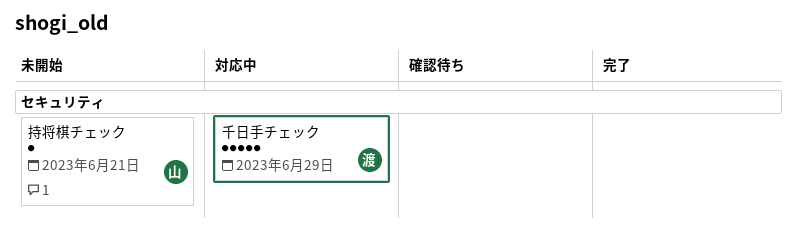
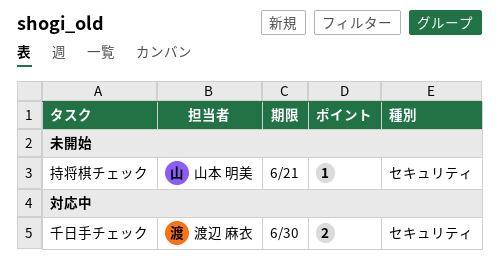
千日手チェック, estimate: 5 -> 2
千日手チェック, due: Jun 29 -> Jun 30

